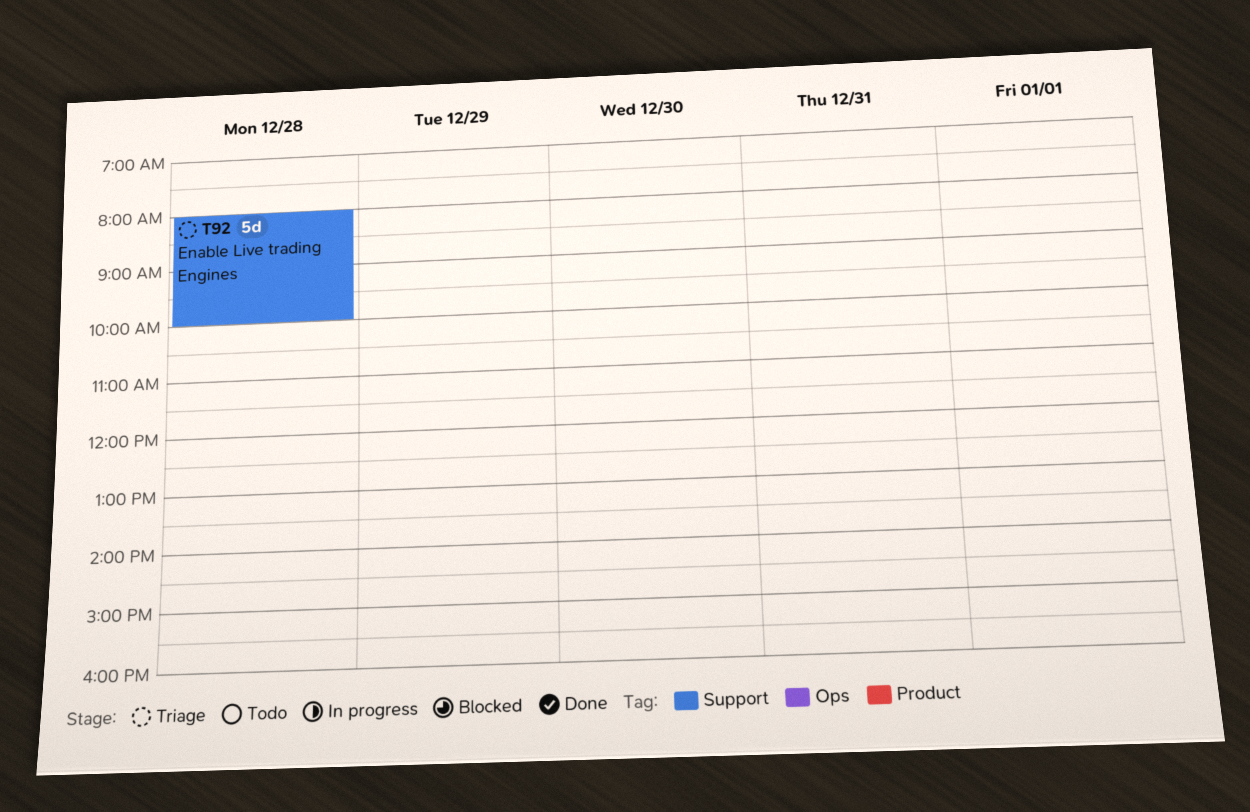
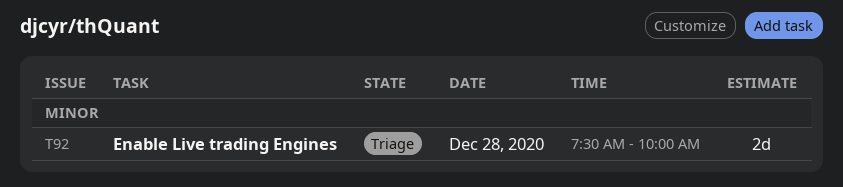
T92, estimate: 5d -> 2d
T92, begins: 08:00 -> 07:30

